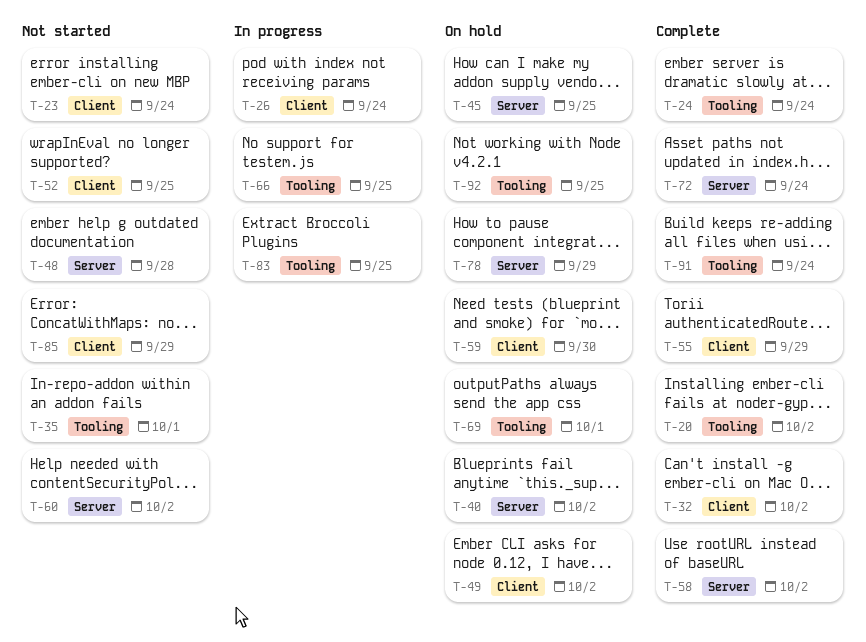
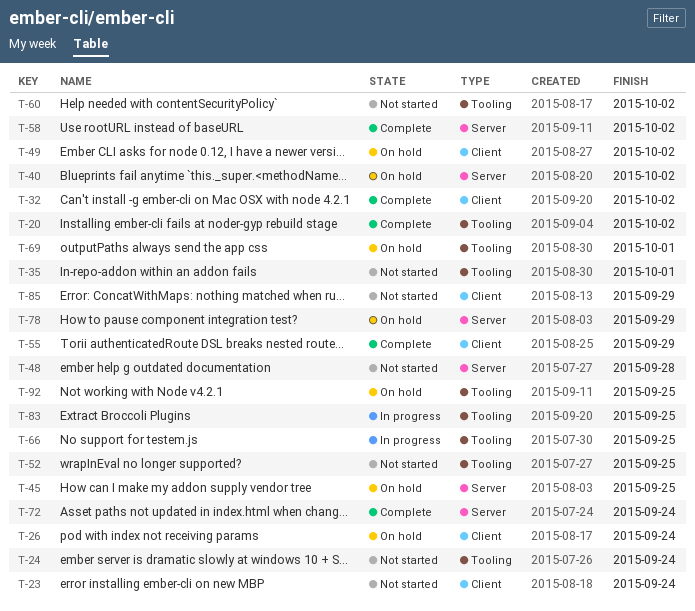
T-24, status: Complete -> Not started
T-26, status: In progress -> On hold
T-52, label: Client -> Tooling
T-59: present -> none
T-60, label: Server -> Tooling
T-91: present -> none

